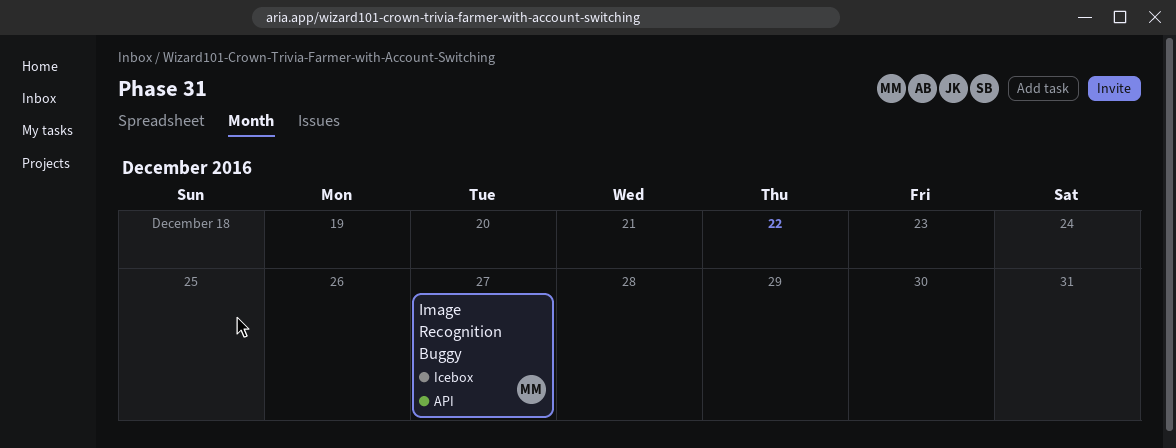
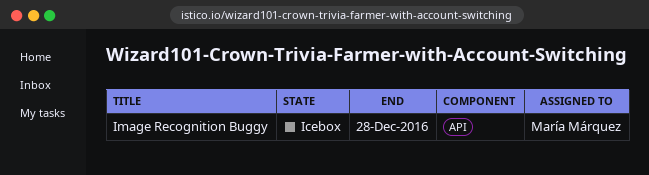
Image Recognition Buggy, due: Dec 27 -> Dec 28

